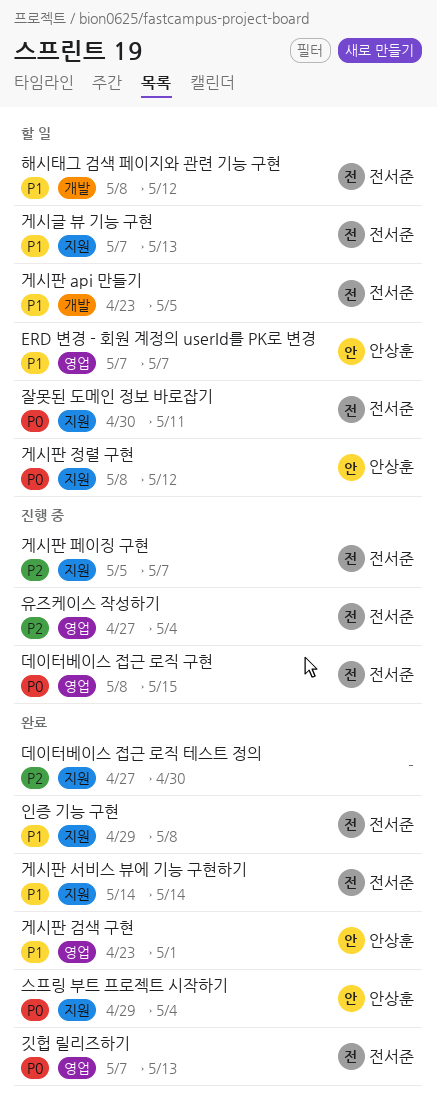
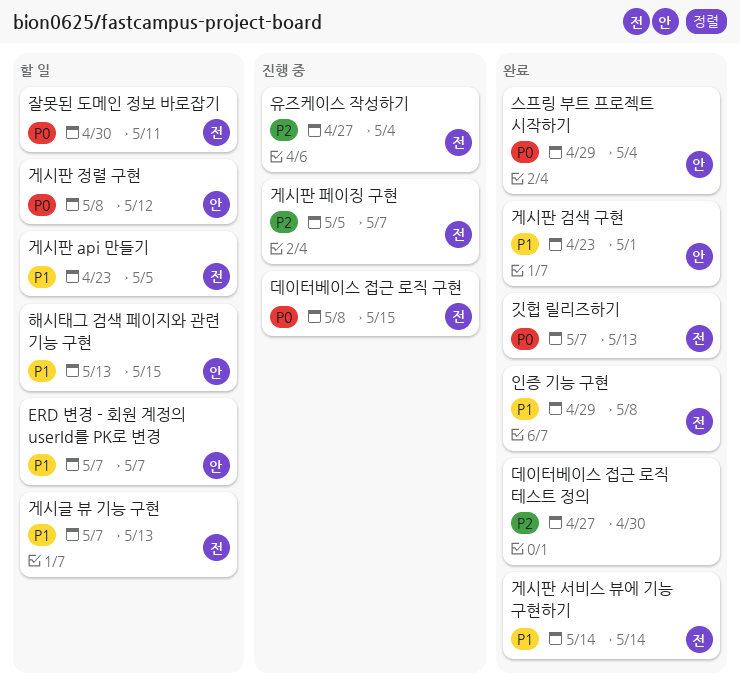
해시태그 검색 페이지와 관련 기능 구현, owner: 전서준 -> 안상훈
해시태그 검색 페이지와 관련 기능 구현, start: May 8 -> May 13
해시태그 검색 페이지와 관련 기능 구현, due: May 12 -> May 15

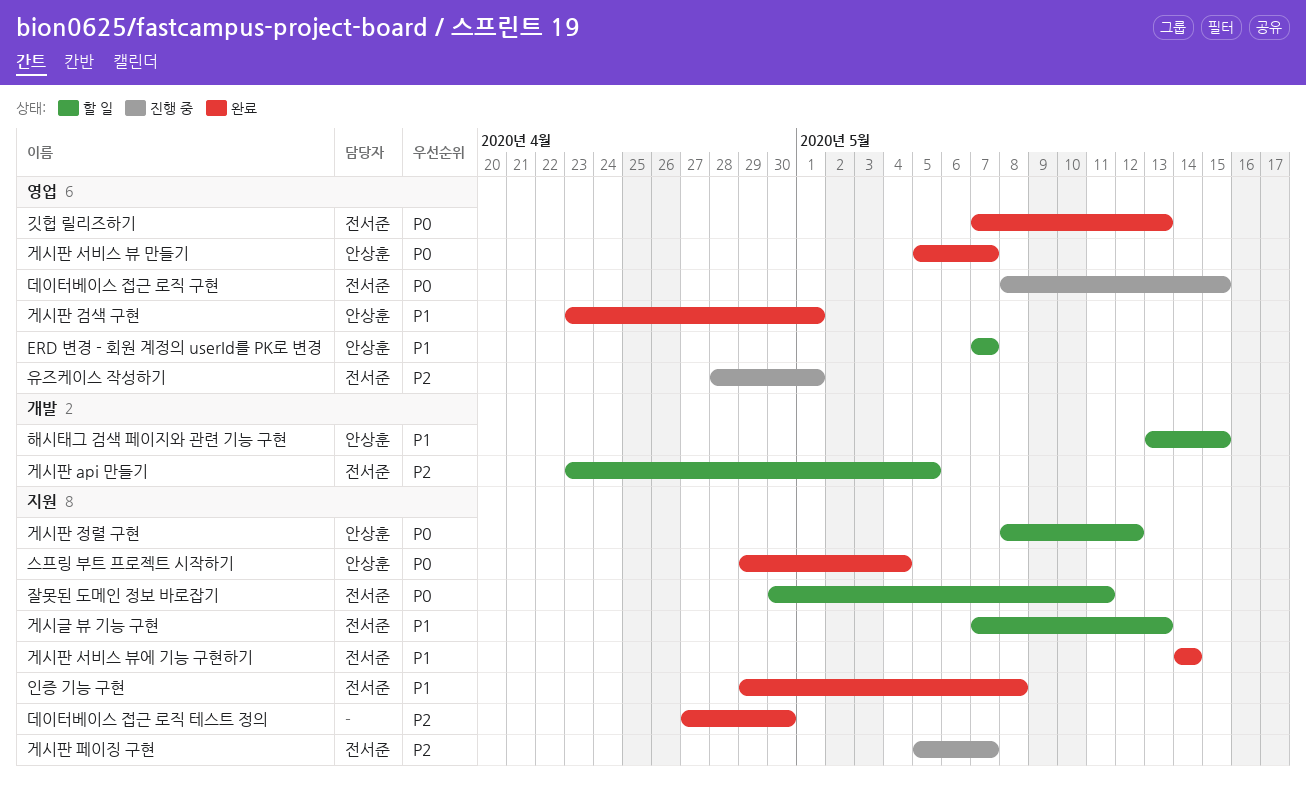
게시판 api 만들기, priority: P1 -> P2
게시판 서비스 뷰 만들기: none -> present
유즈케이스 작성하기, start: Apr 27 -> Apr 28
유즈케이스 작성하기, due: May 4 -> May 1

